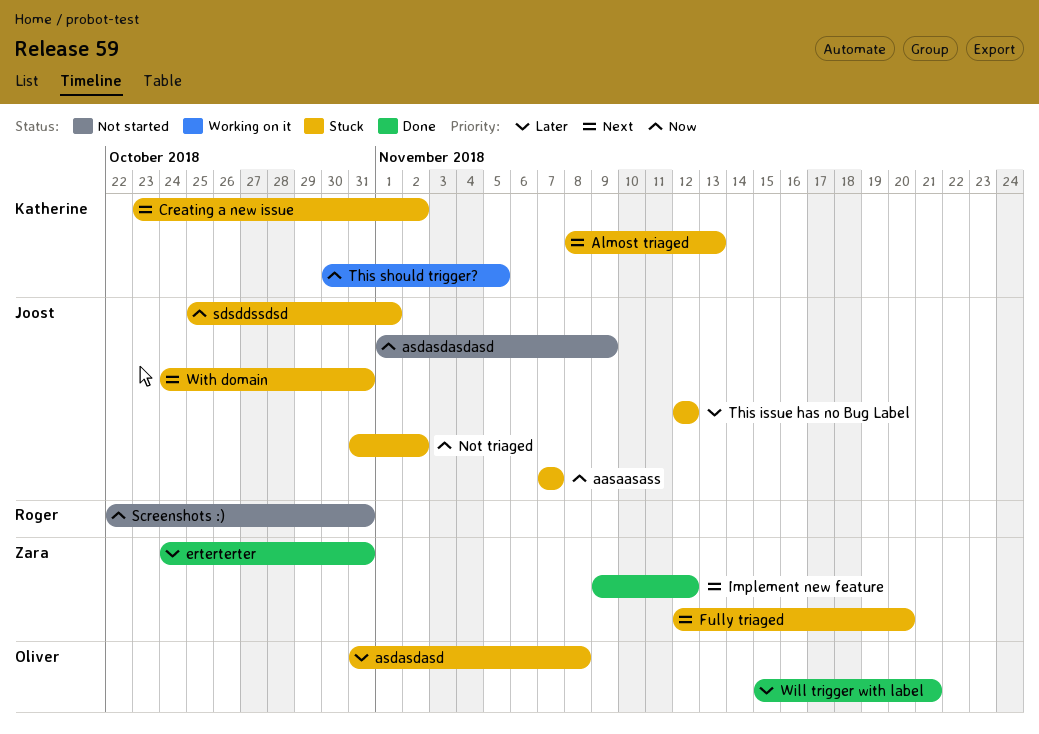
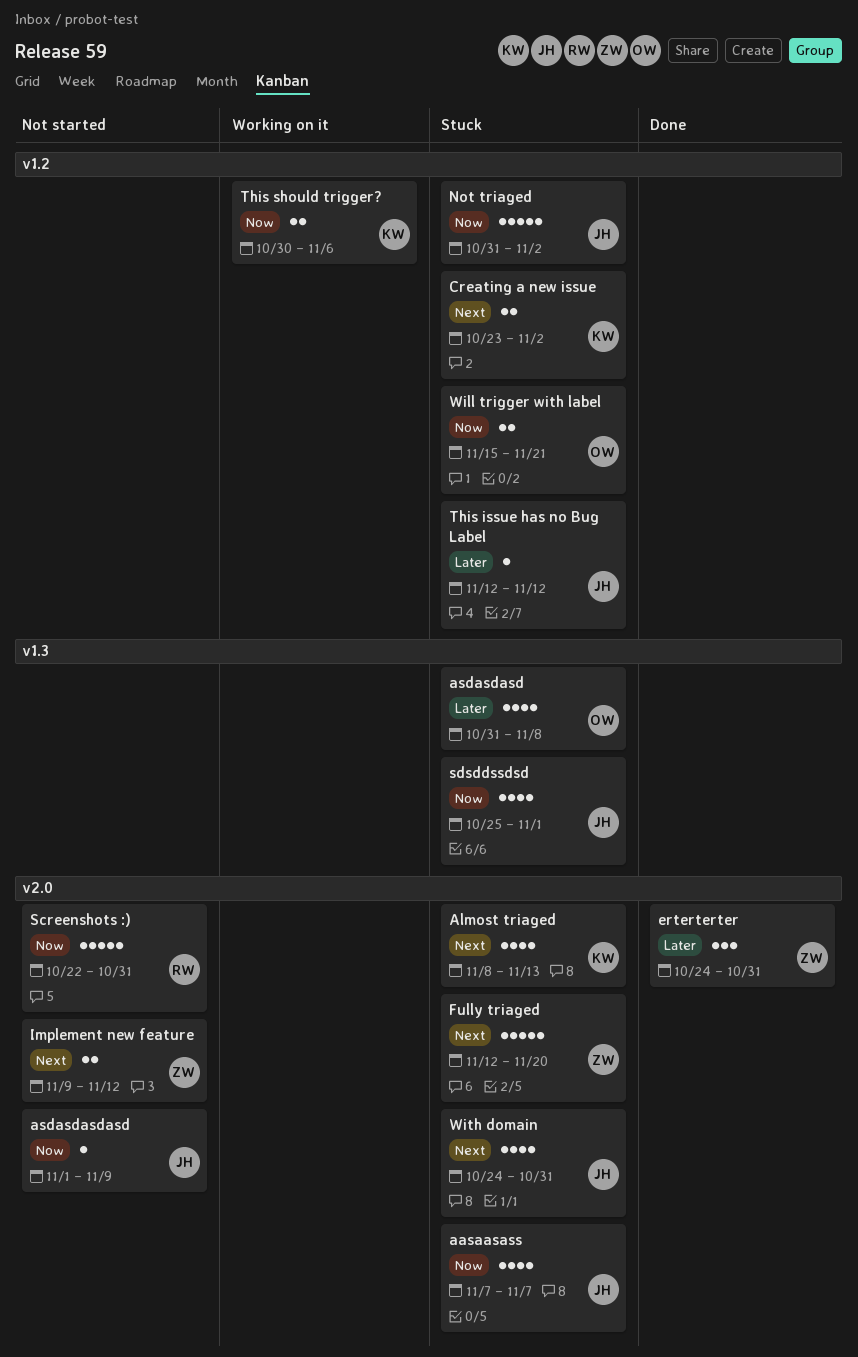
Implement new feature, status: Done -> Not started
This should trigger?, due: Nov 5 -> Nov 6
Will trigger with label, status: Done -> Stuck
Will trigger with label, priority: Later -> Now

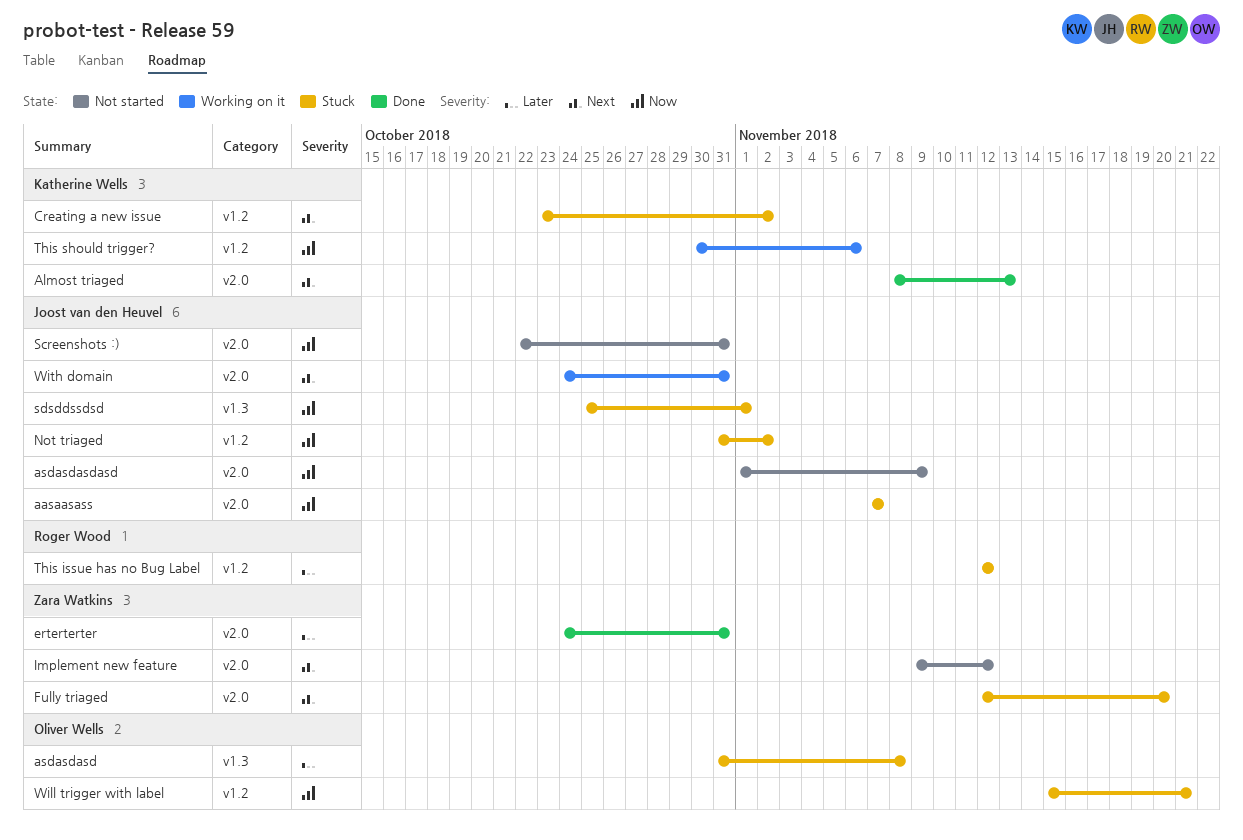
Almost triaged, status: Stuck -> Done
Screenshots :), owner: Roger Wood -> Joost van den Heuvel
This issue has no Bug Label, owner: Joost van den Heuvel -> Roger Wood
With domain, status: Stuck -> Working on it

